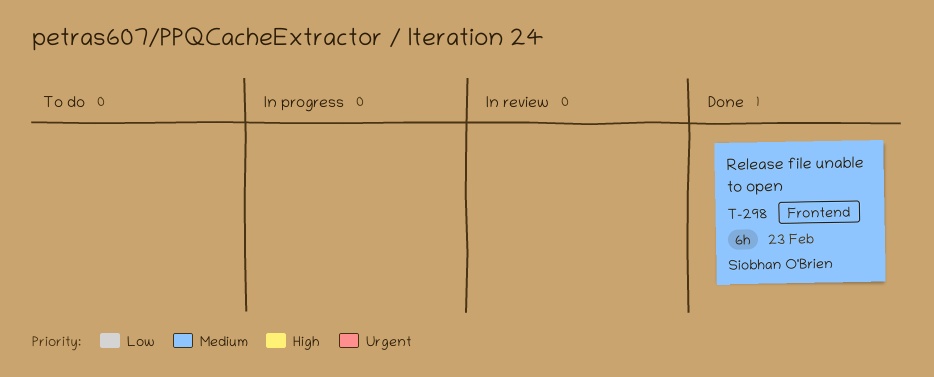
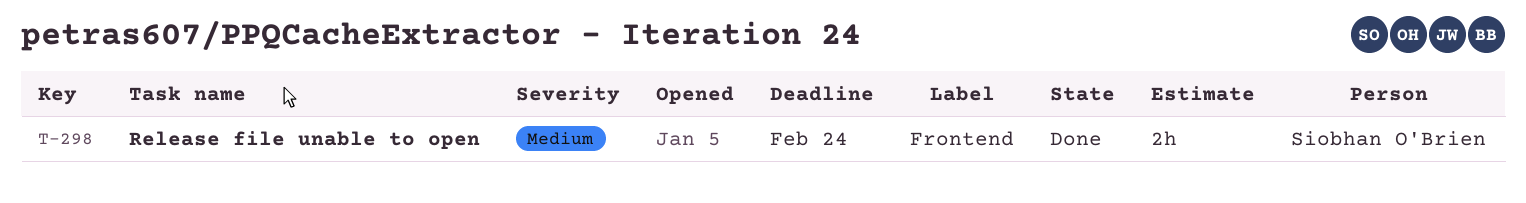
T-298, estimate: 6h -> 2h
T-298, due: Feb 23 -> Feb 24

